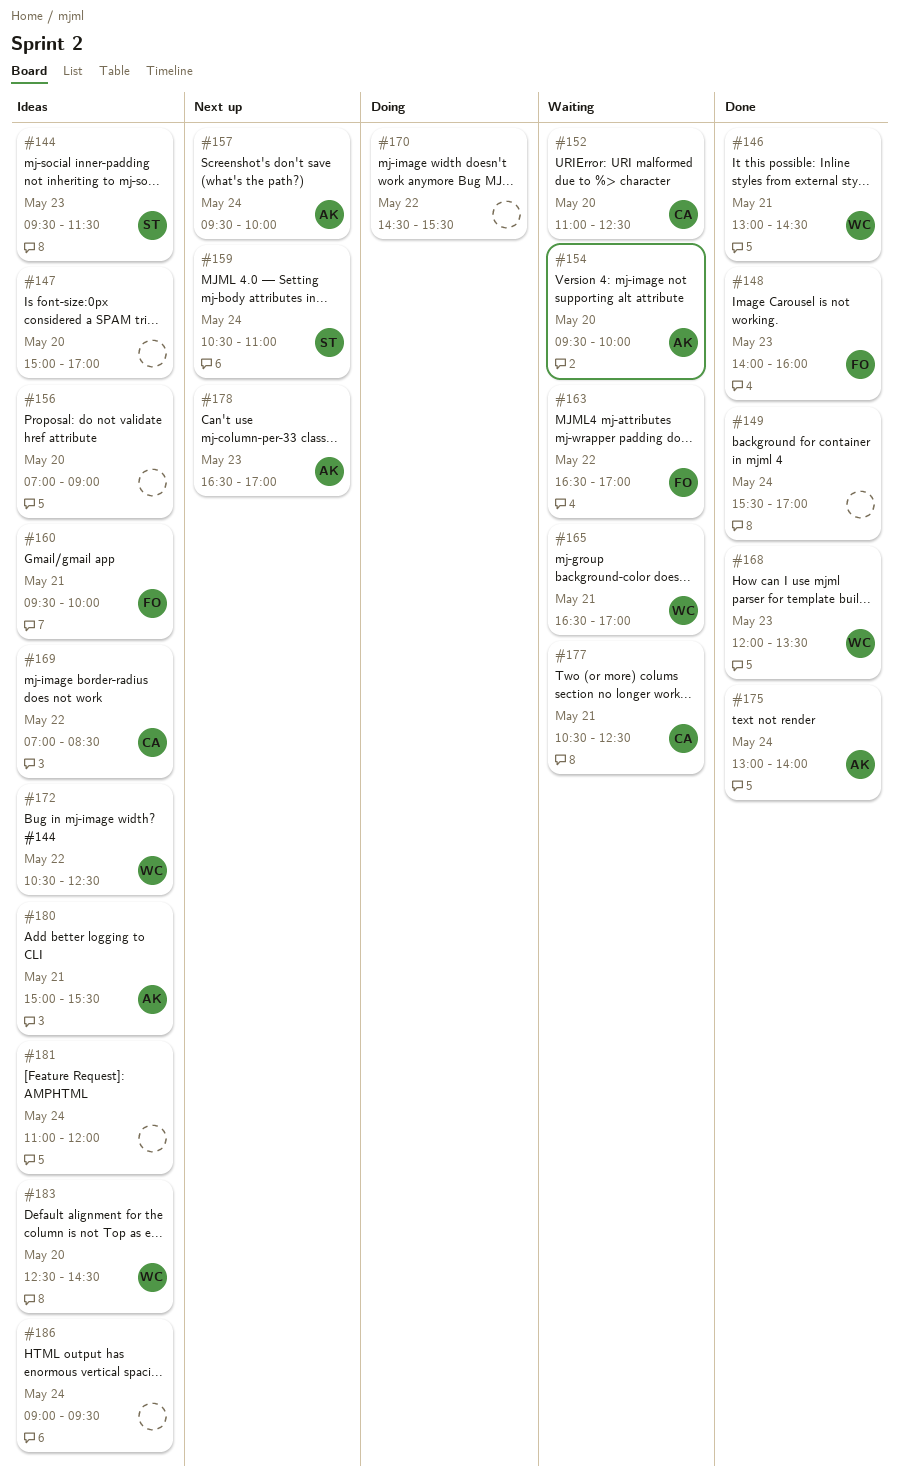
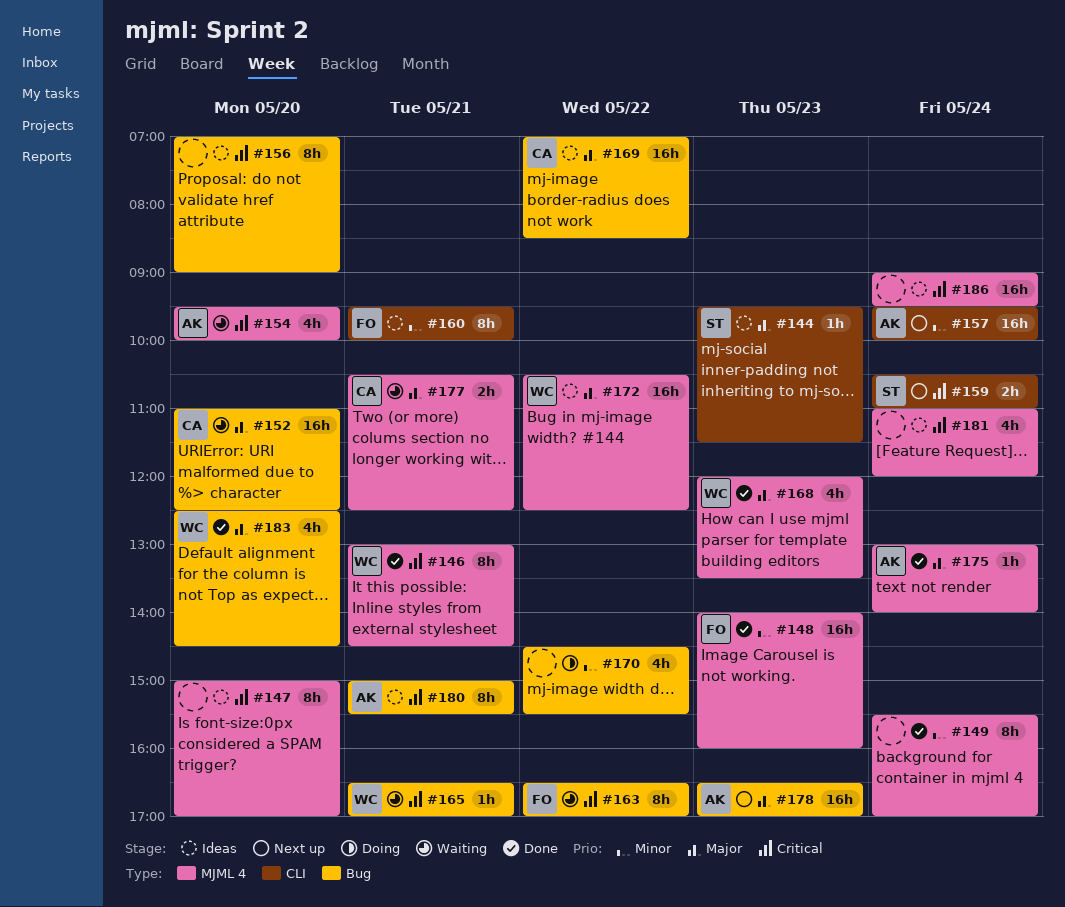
#183, status: Ideas -> Done

